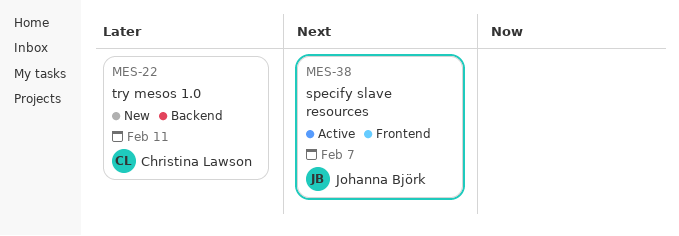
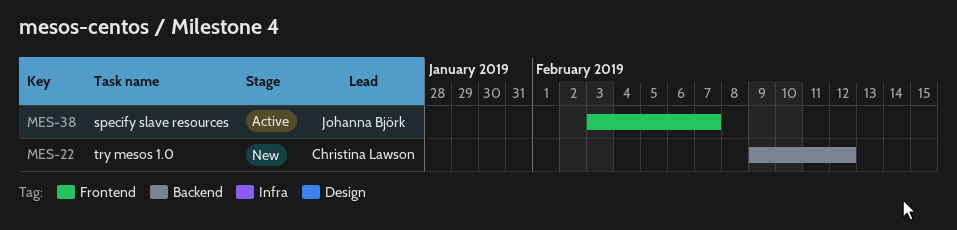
MES-22, due: Feb 11 -> Feb 12

